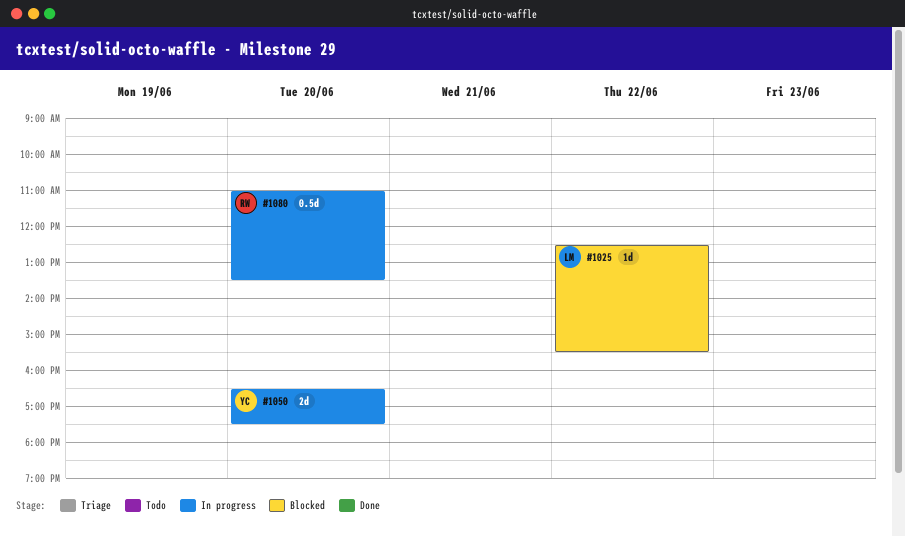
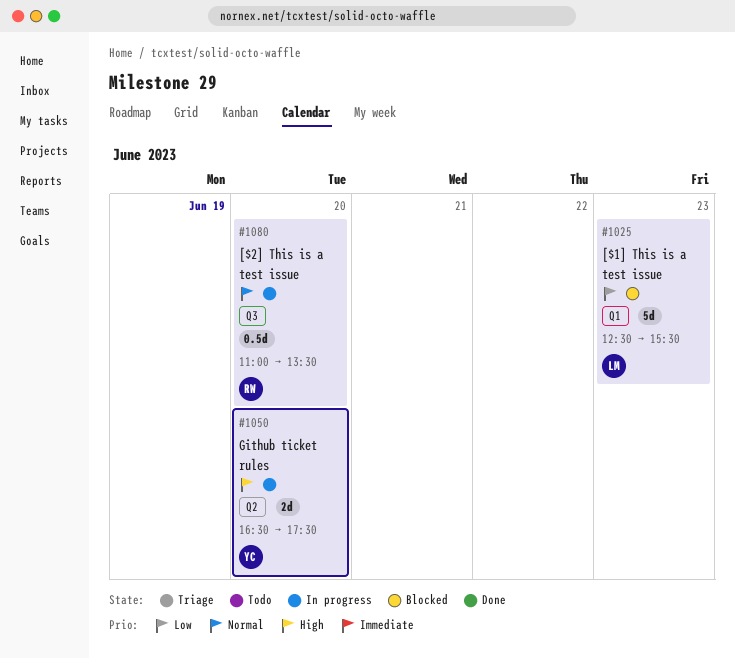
#1025, estimate: 1d -> 5d
#1025, day: Jun 22 -> Jun 23

